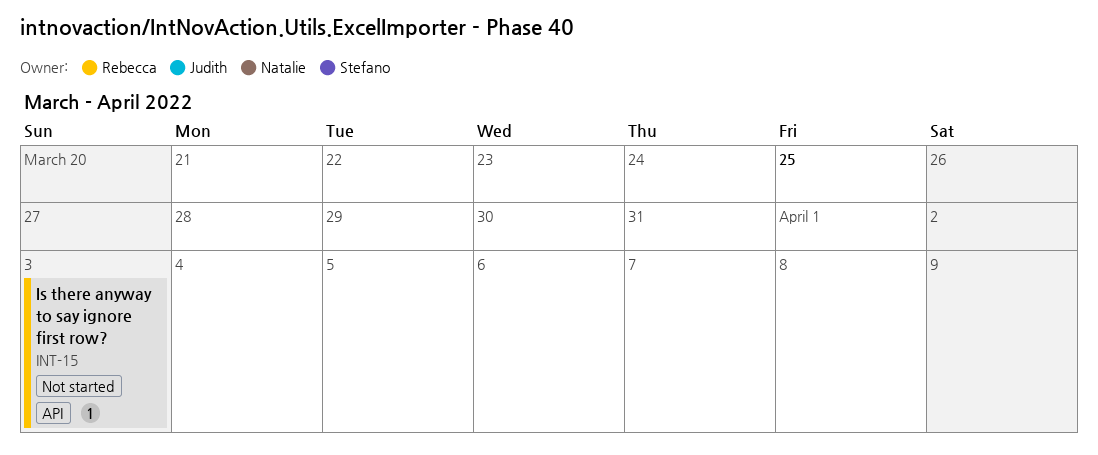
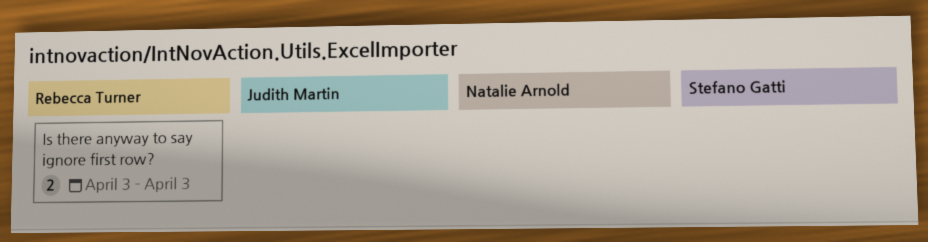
Is there anyway to say ignore first row?, estimate: 1 -> 2

